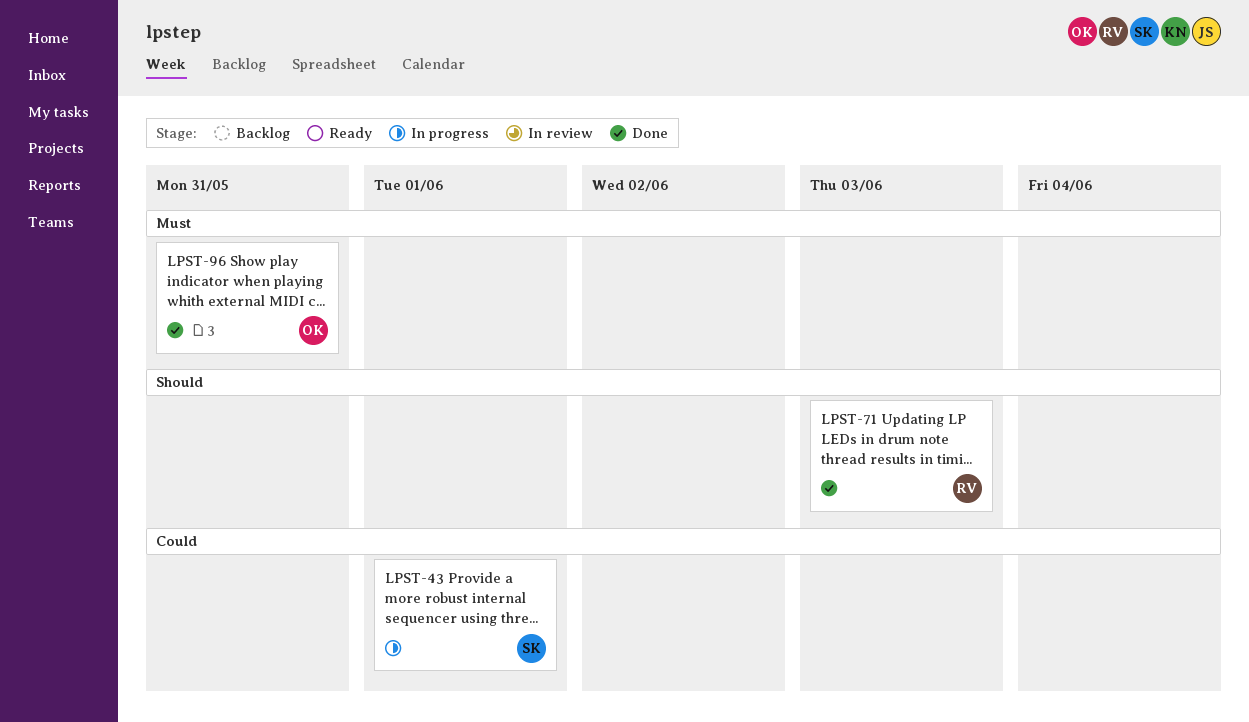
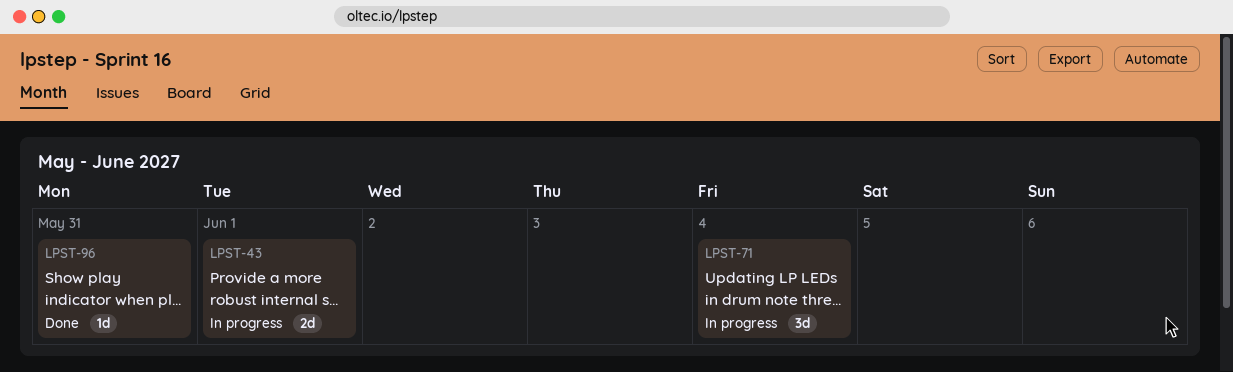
LPST-71, status: Done -> In progress
LPST-71, due: Jun 3 -> Jun 4

